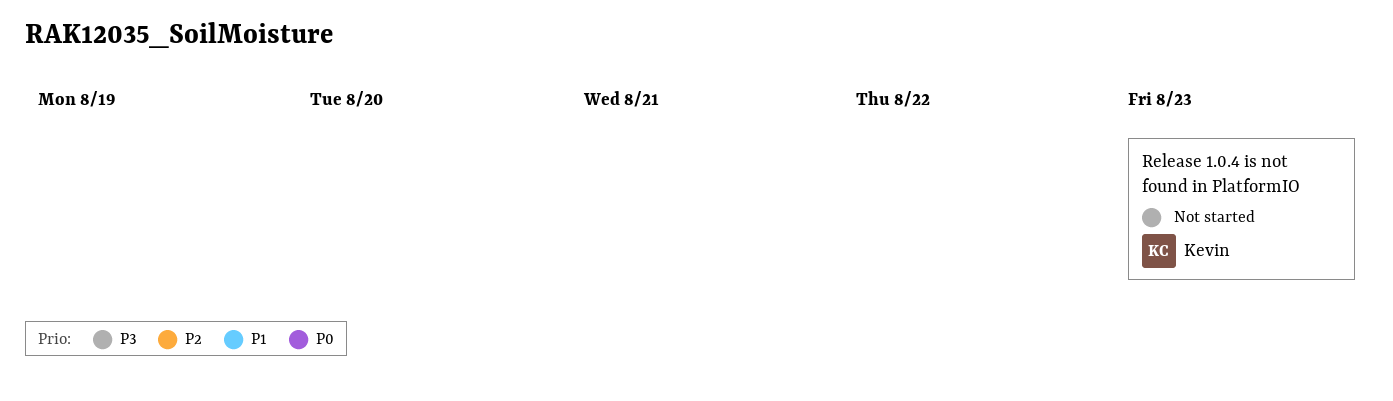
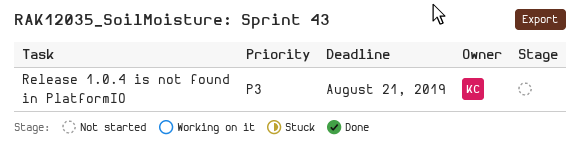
Release 1.0.4 is not found in PlatformIO, due: Aug 23 -> Aug 21

